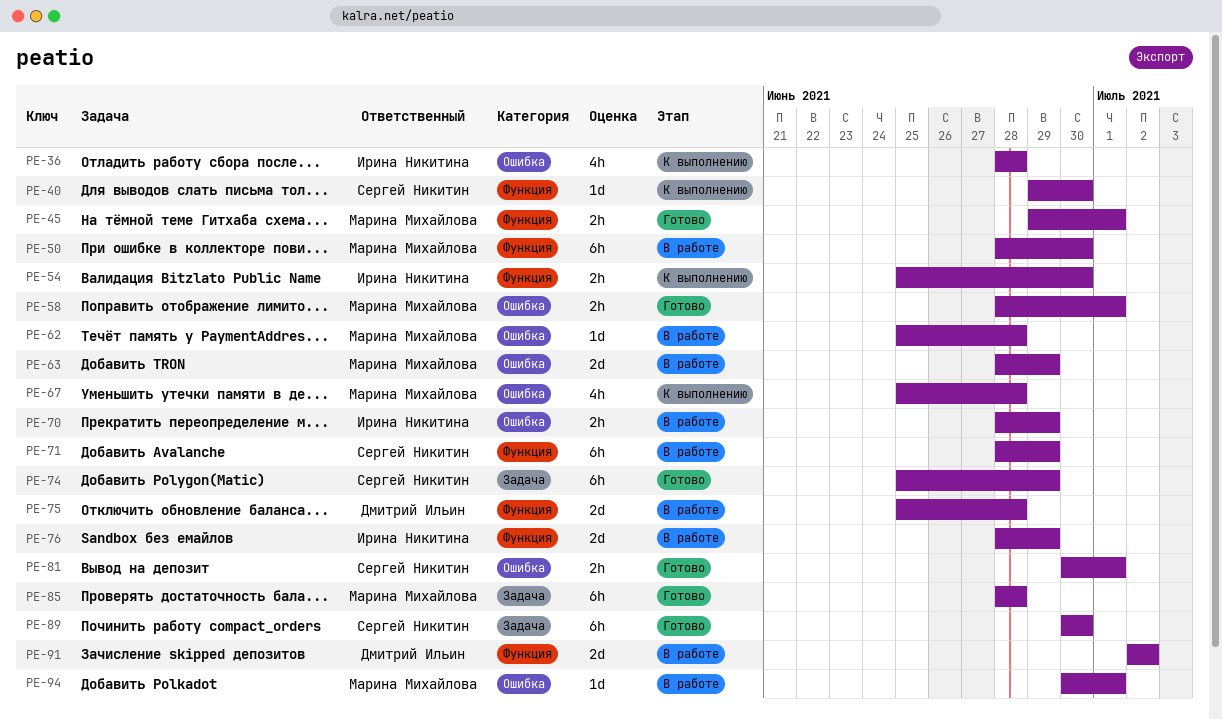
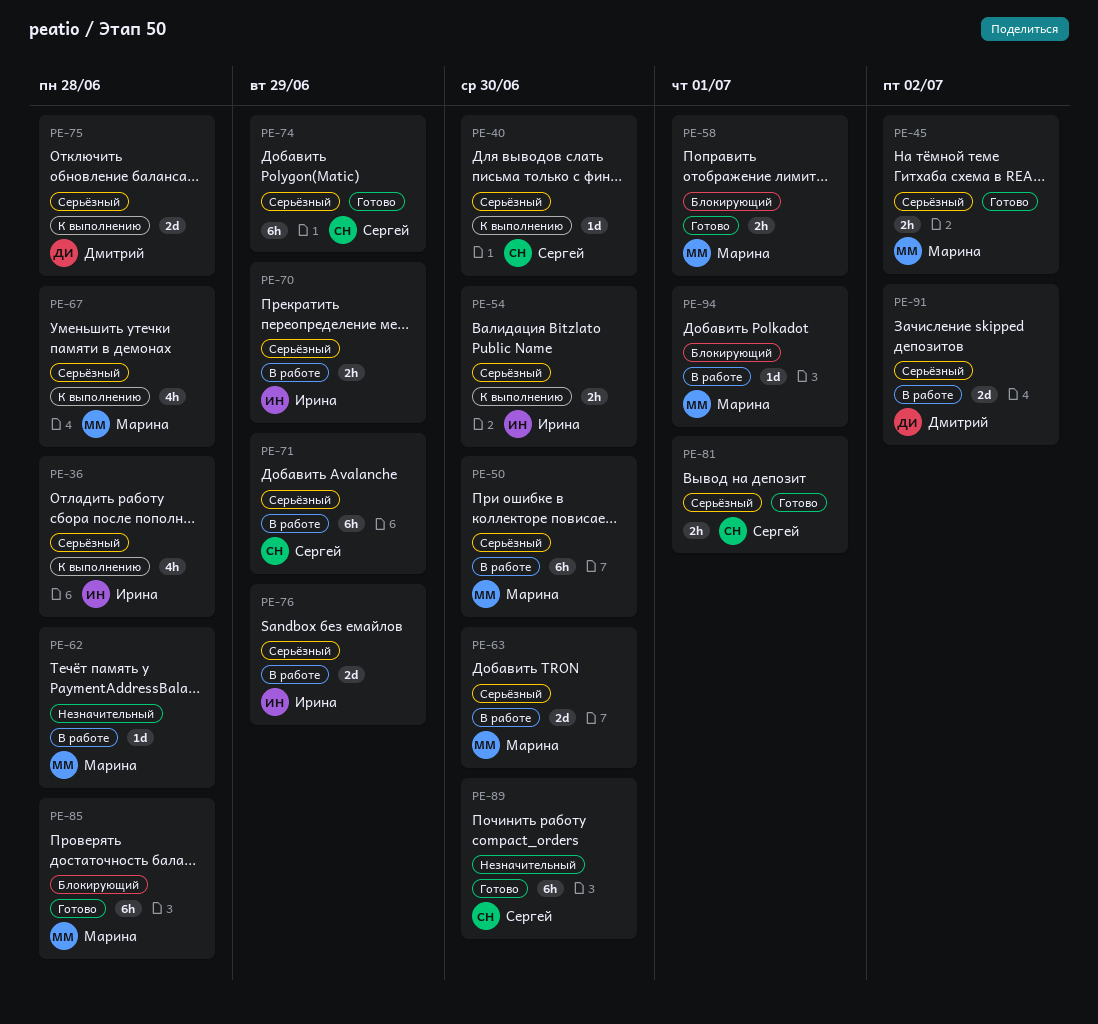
PE-45, due: Jul 1 -> Jul 2
PE-63, due: Jun 29 -> Jun 30
PE-75, status: В работе -> К выполнению

